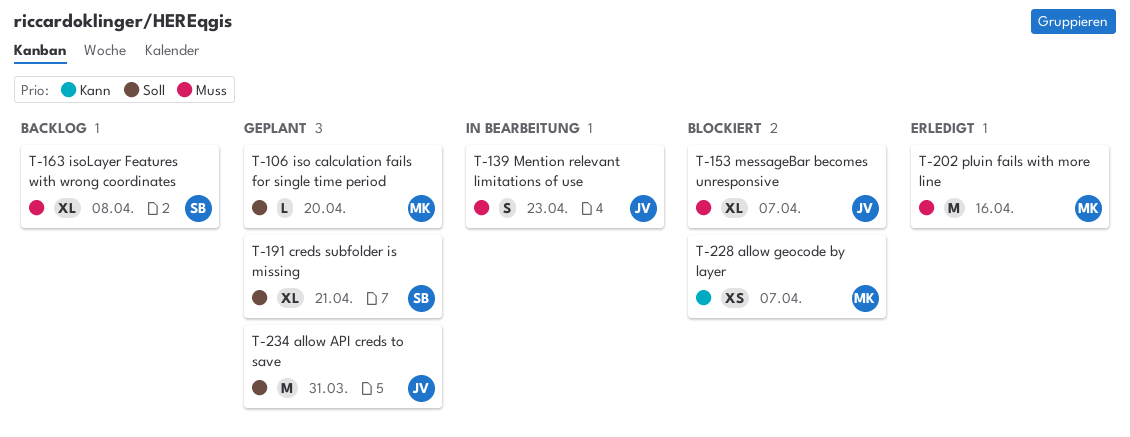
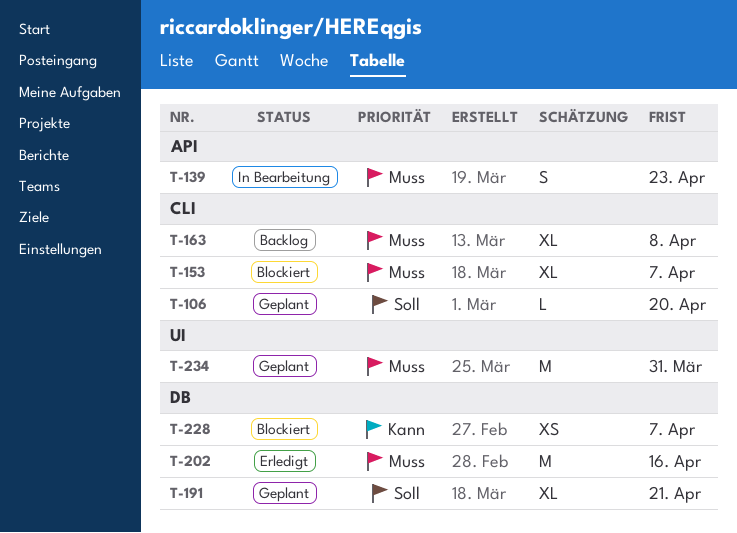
T-234, priority: Soll -> Muss

